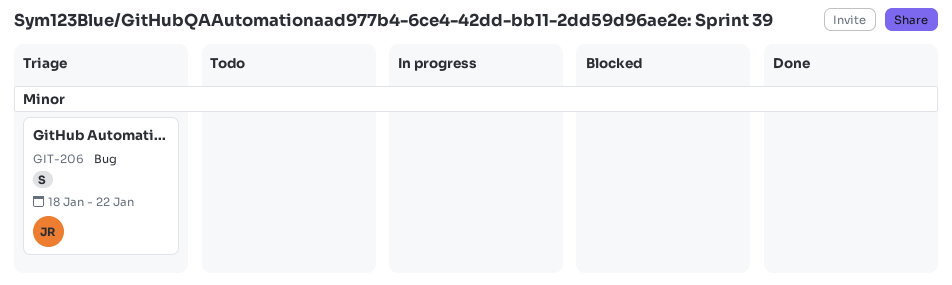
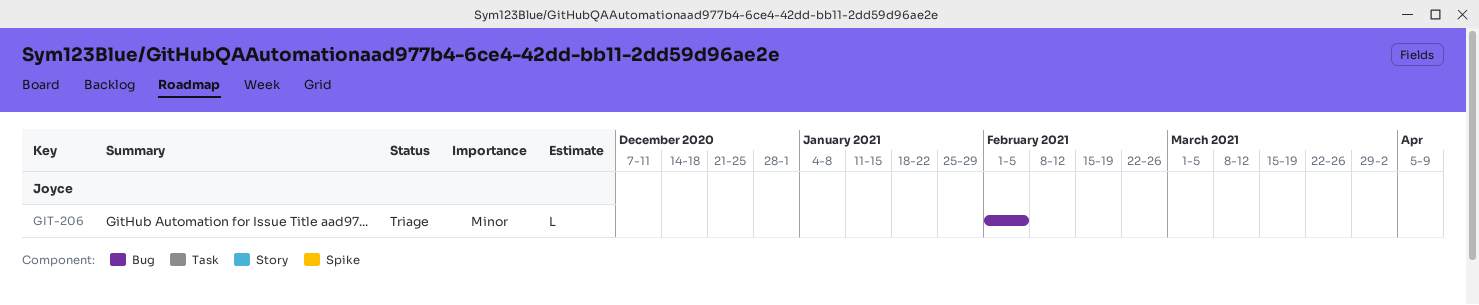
GIT-206, estimate: S -> L
GIT-206, start: Jan 18 -> Feb 1
GIT-206, due: Jan 22 -> Feb 5

